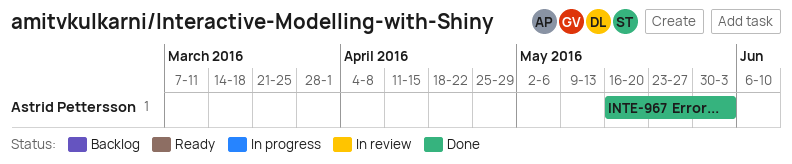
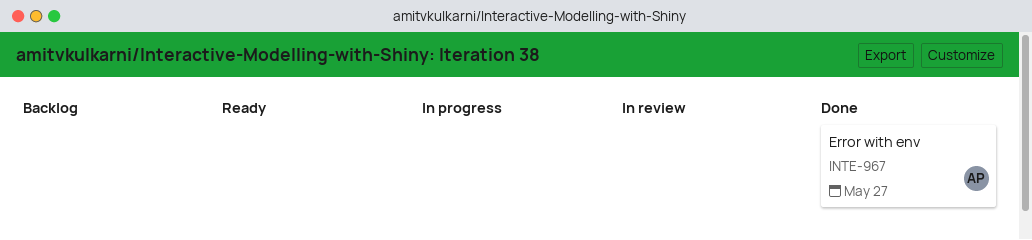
INTE-967, due: Jun 3 -> May 27

